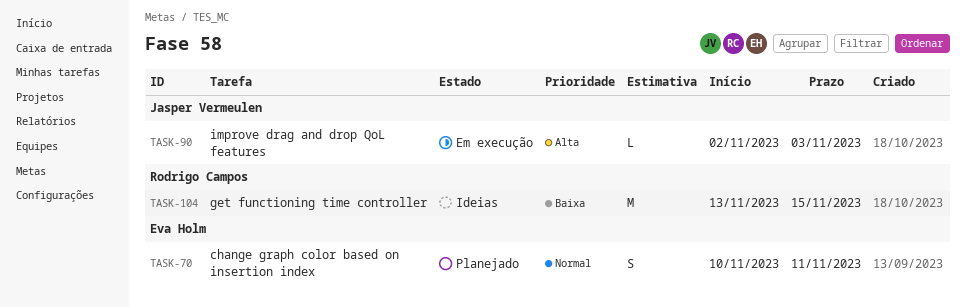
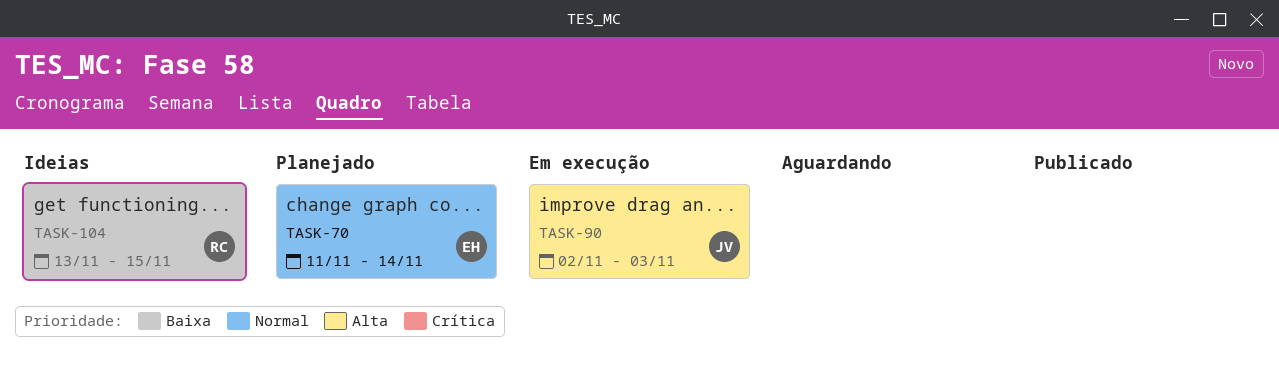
TASK-70, start: Nov 10 -> Nov 11
TASK-70, due: Nov 11 -> Nov 14

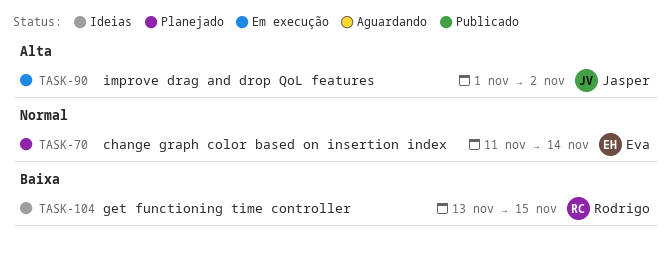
TASK-90, start: Nov 2 -> Nov 1
TASK-90, due: Nov 3 -> Nov 2

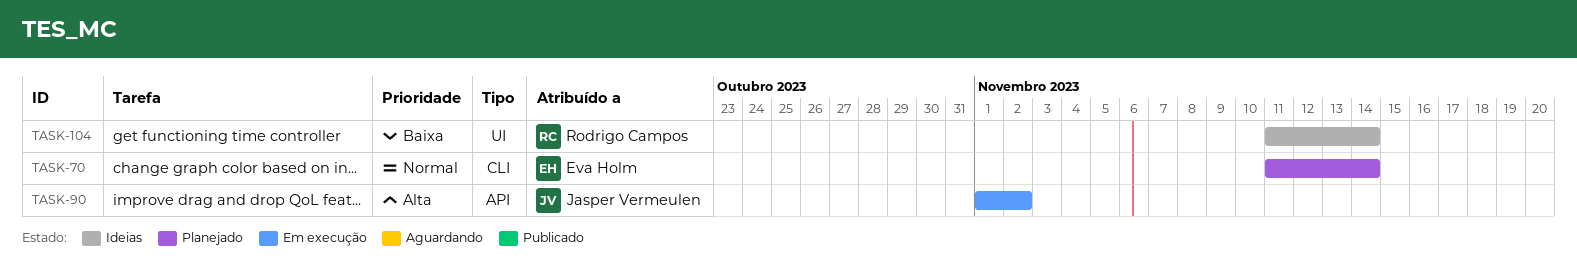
TASK-104, start: Nov 13 -> Nov 11
TASK-104, due: Nov 15 -> Nov 14

